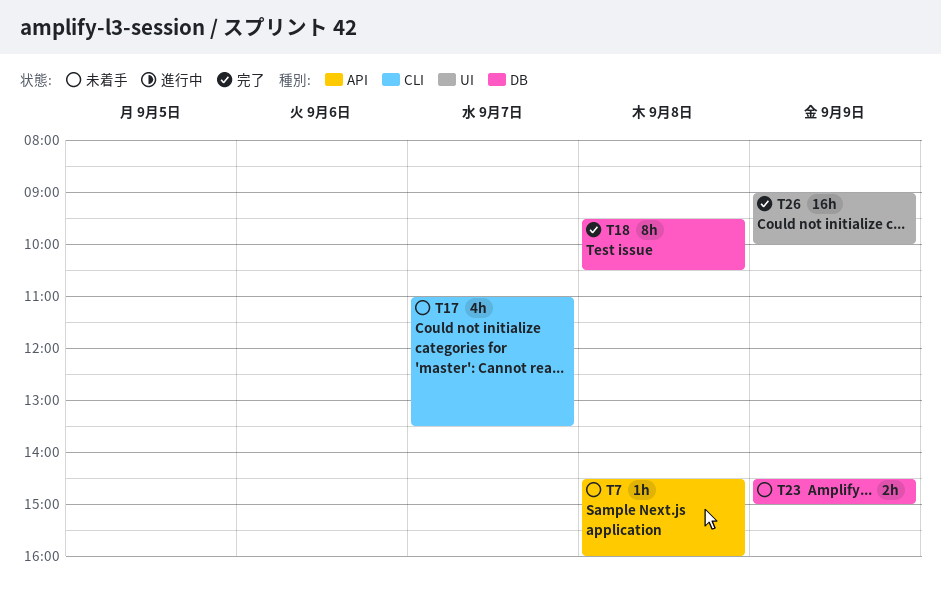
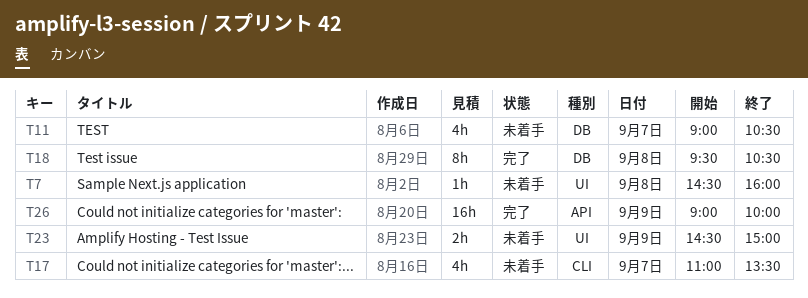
T7, label: API -> UI
T11: none -> present
T23, label: DB -> UI
T26, label: UI -> API

